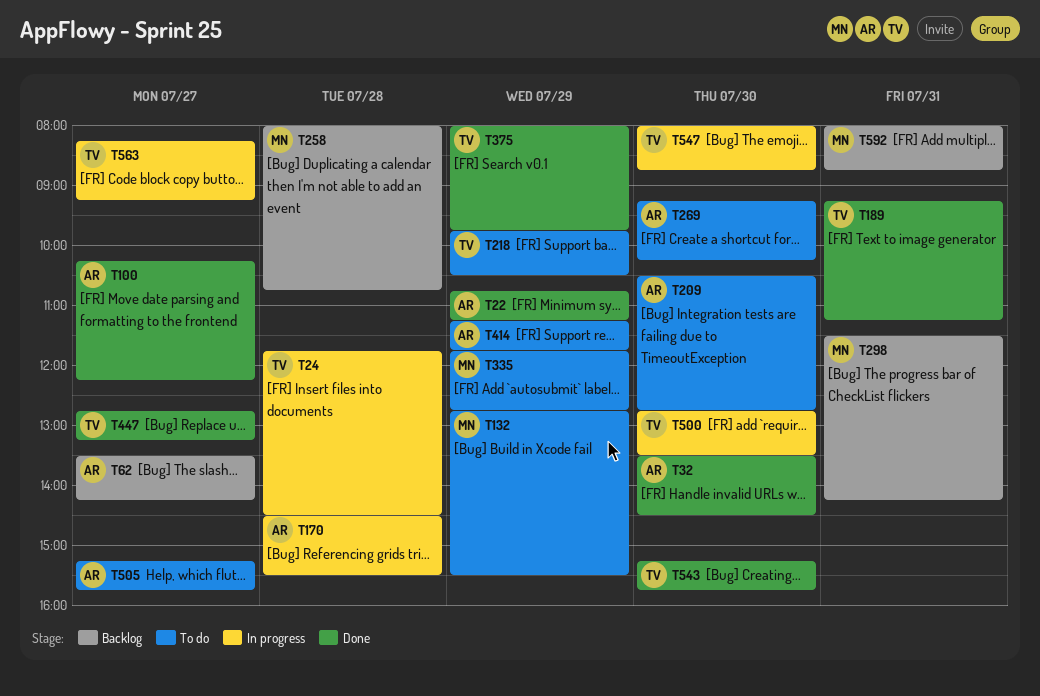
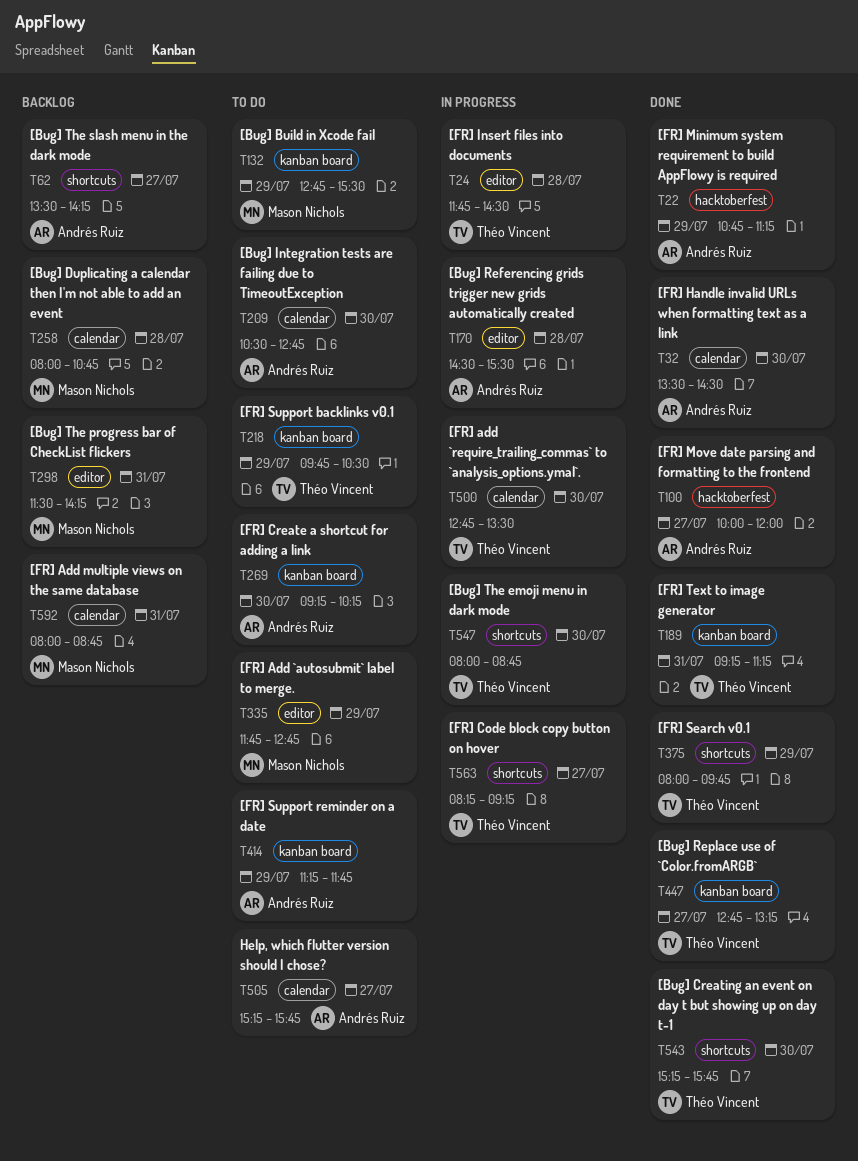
T100, begins: 10:15 -> 10:00
T100, ends: 12:15 -> 12:00

